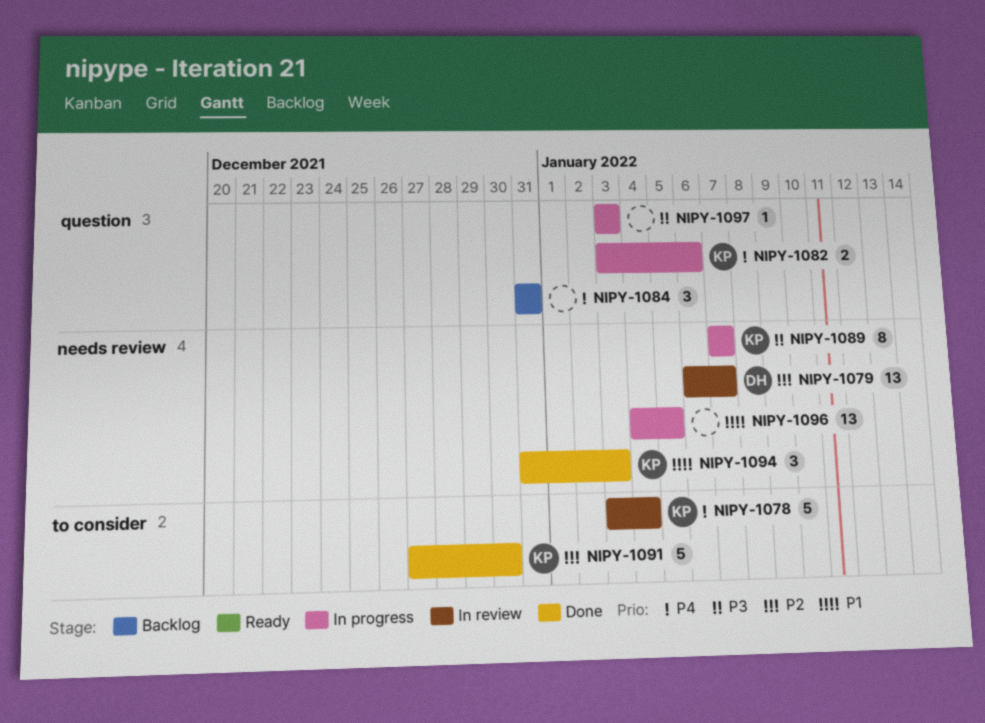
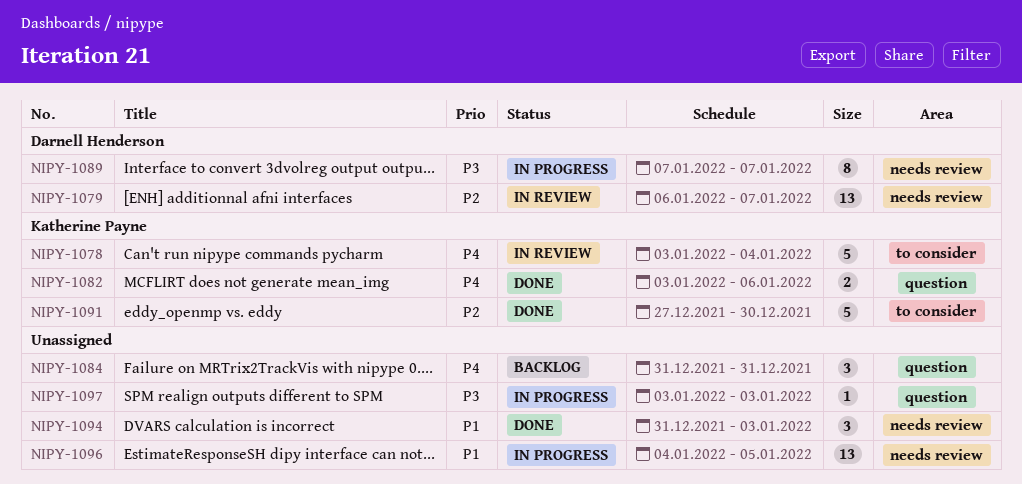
NIPY-1082, status: In progress -> Done
NIPY-1089, owner: Katherine Payne -> Darnell Henderson
NIPY-1094, owner: Katherine Payne -> none

